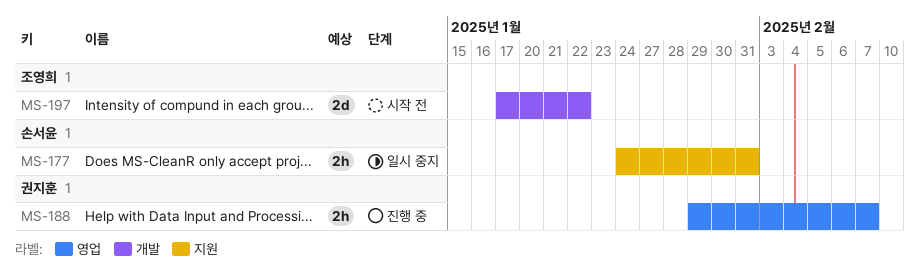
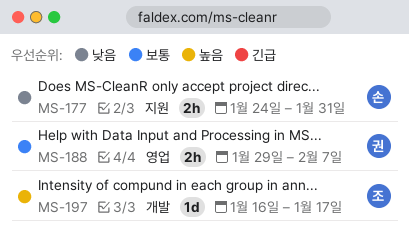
MS-197, estimate: 2d -> 1d
MS-197, start: Jan 17 -> Jan 16
MS-197, due: Jan 22 -> Jan 17

